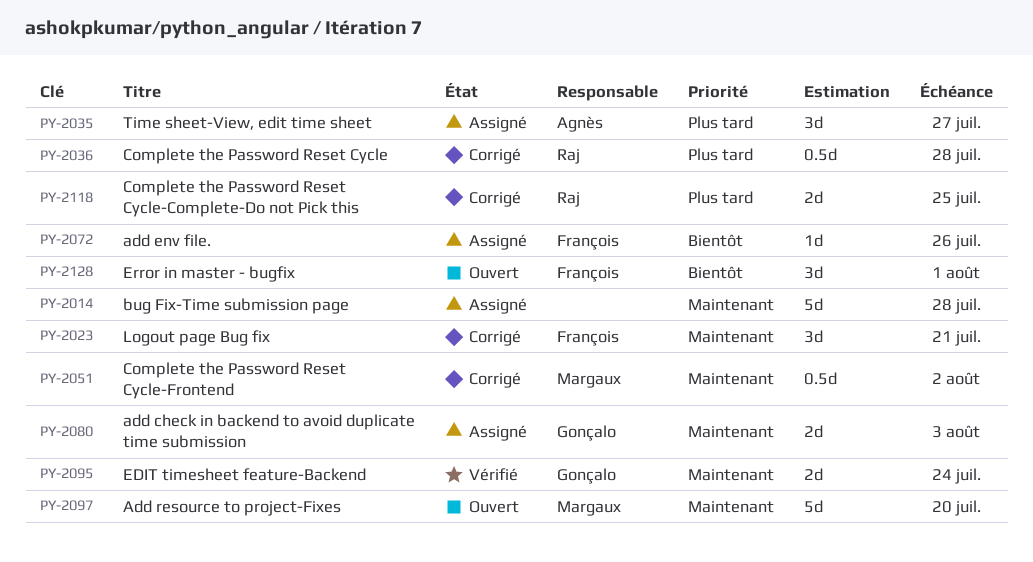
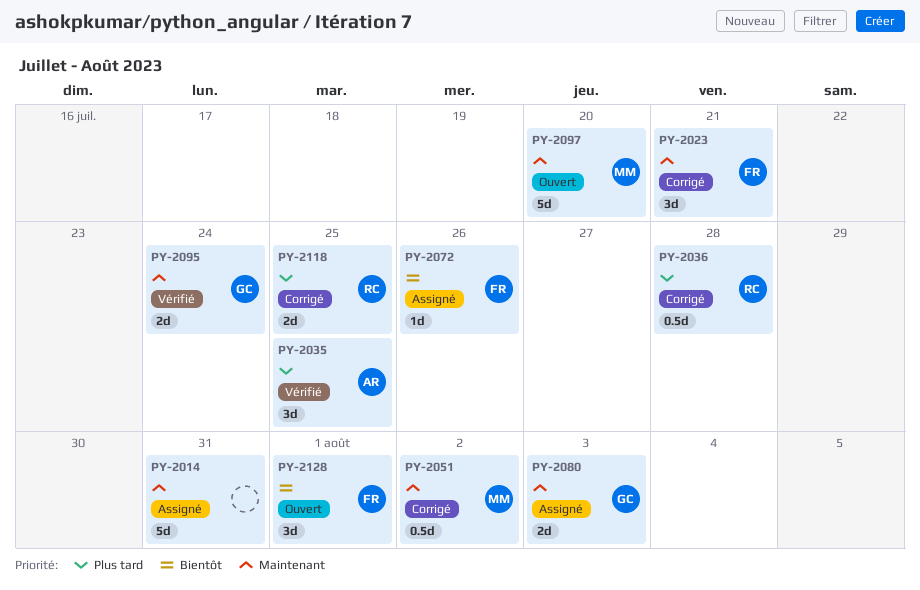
PY-2014, due: Jul 28 -> Jul 31
PY-2035, status: Assigné -> Vérifié
PY-2035, due: Jul 27 -> Jul 25

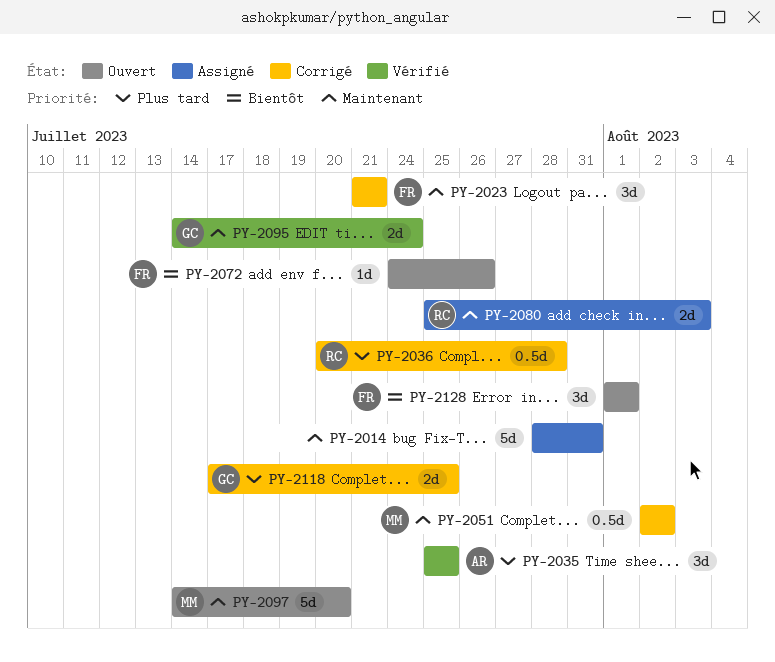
PY-2072, status: Assigné -> Ouvert
PY-2080, owner: GC -> RC
PY-2118, owner: RC -> GC

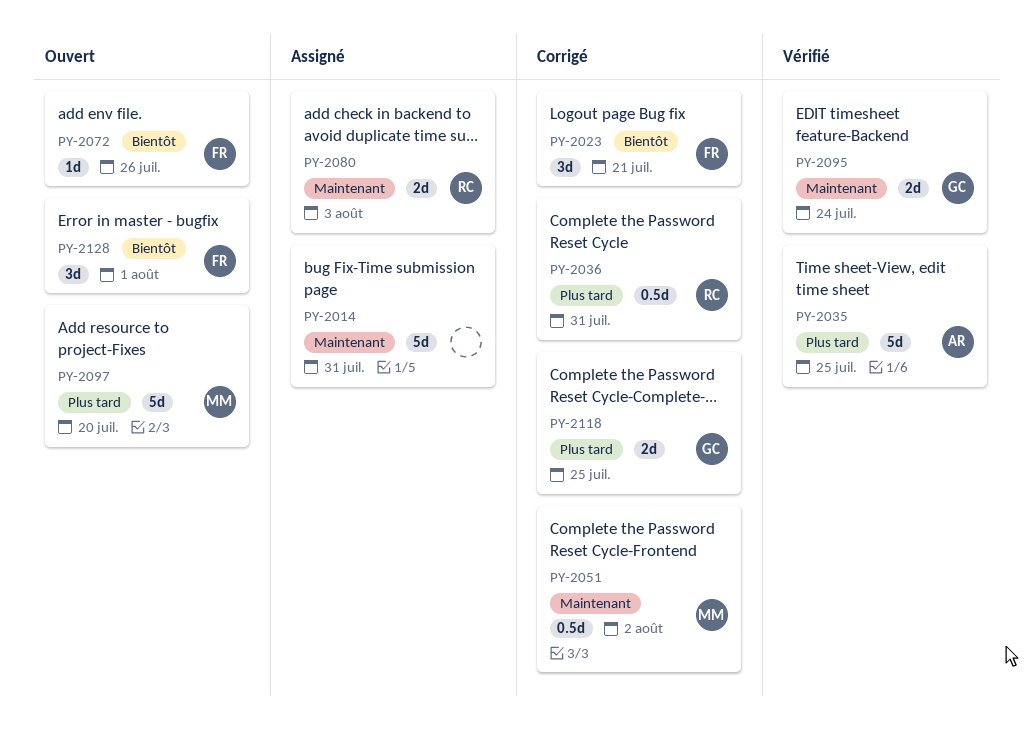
PY-2023, priority: Maintenant -> Bientôt
PY-2035, estimate: 3d -> 5d
PY-2036, due: Jul 28 -> Jul 31
PY-2097, priority: Maintenant -> Plus tard

